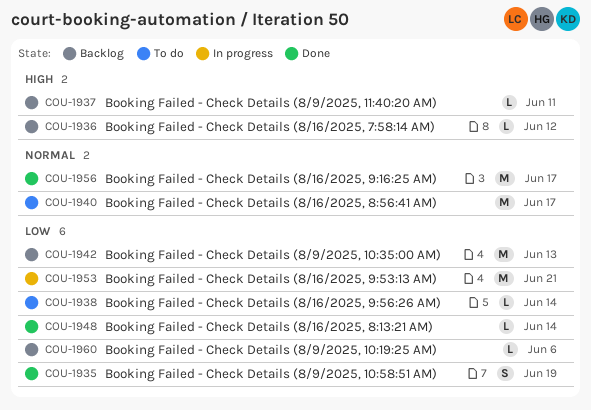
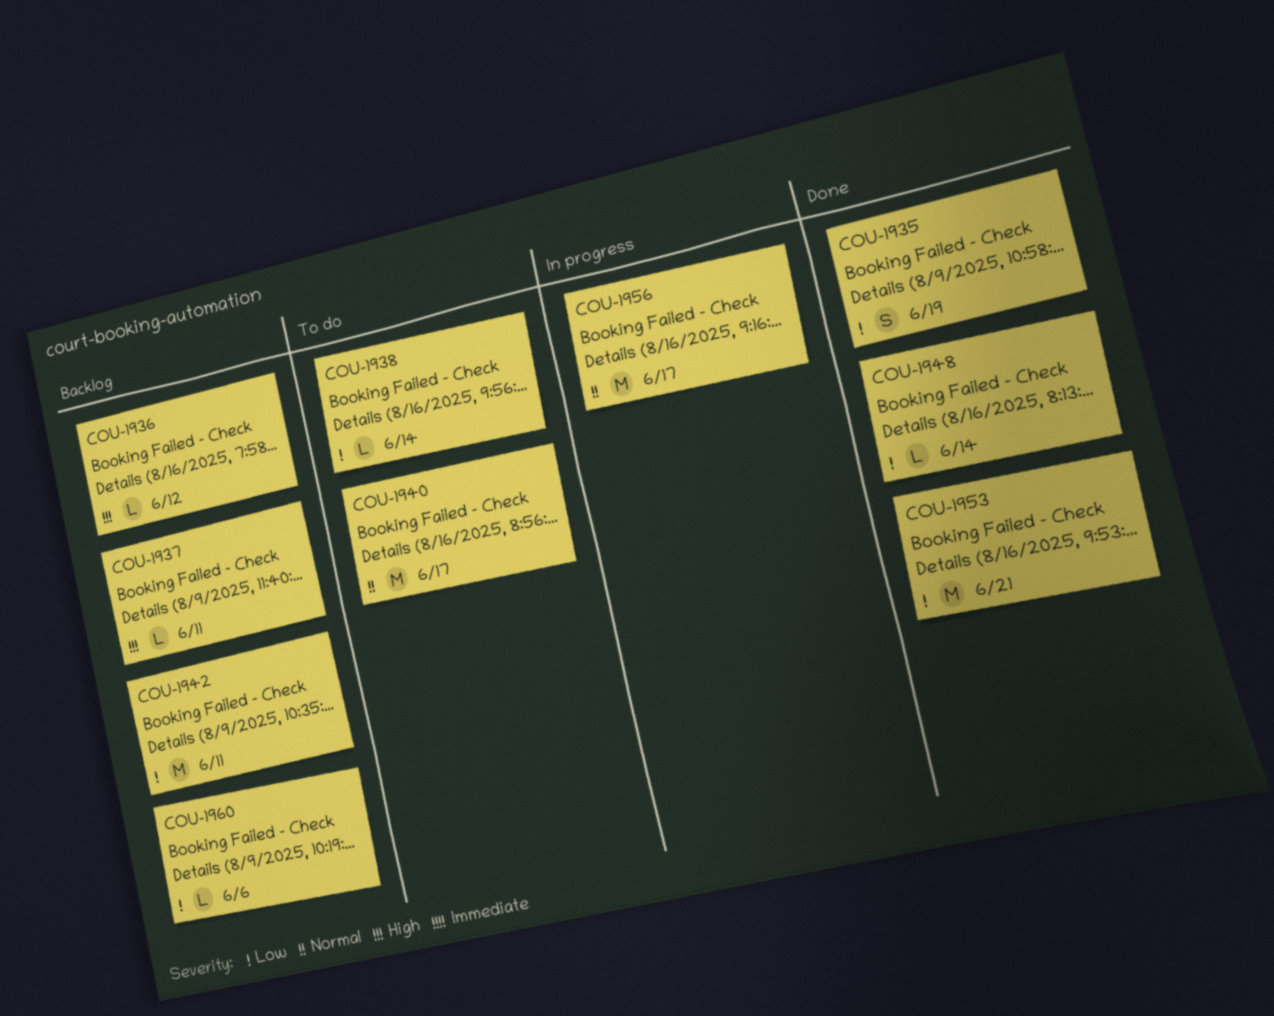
COU-1942, due: Jun 13 -> Jun 11
COU-1953, status: In progress -> Done
COU-1956, status: Done -> In progress

